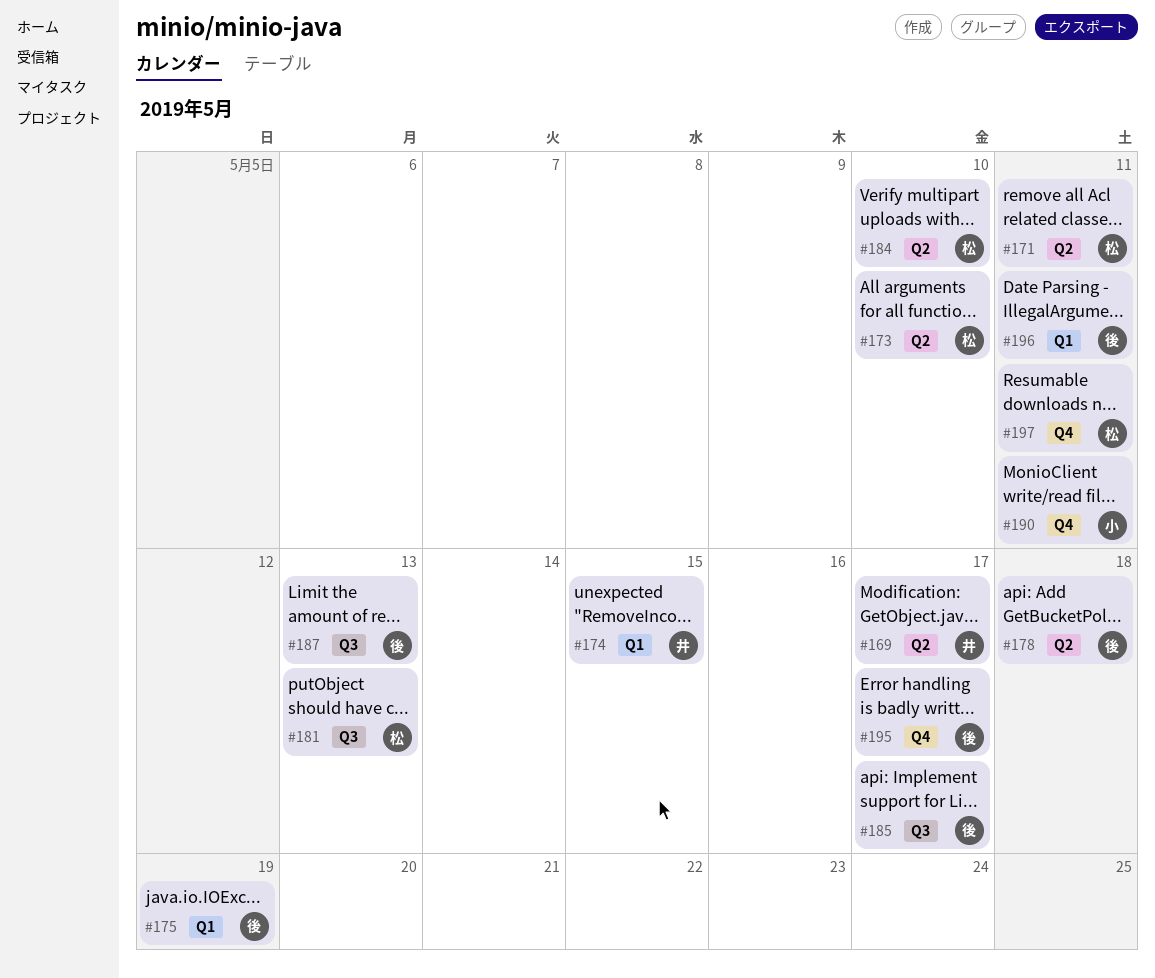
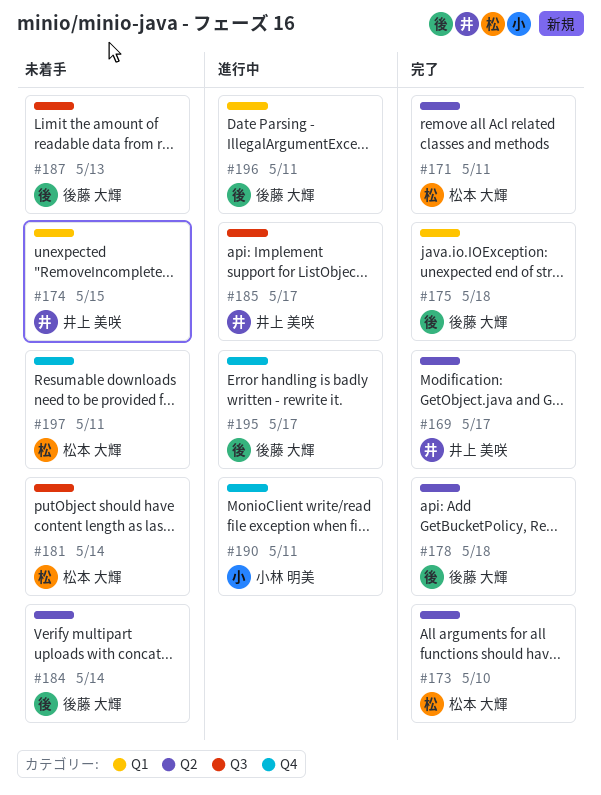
#175, due: May 19 -> May 18
#181, due: May 13 -> May 14
#184, owner: 松本 大輝 -> 後藤 大輝
#184, due: May 10 -> May 14
#185, owner: 後藤 大輝 -> 井上 美咲

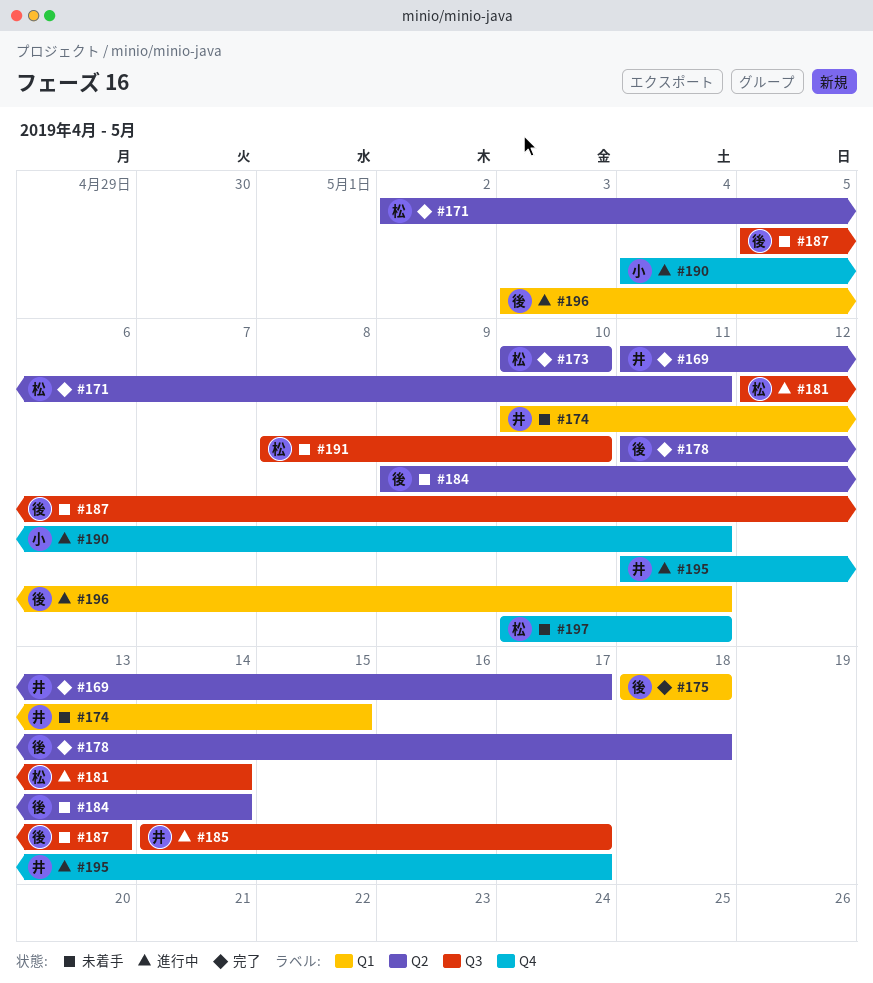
#181, status: 未着手 -> 進行中
#191: none -> present
#195, owner: 後藤 大輝 -> 井上 美咲

